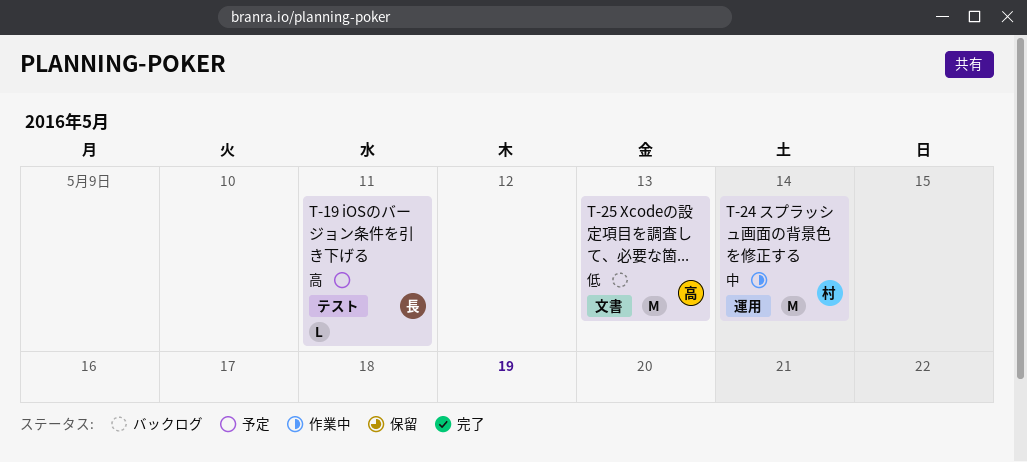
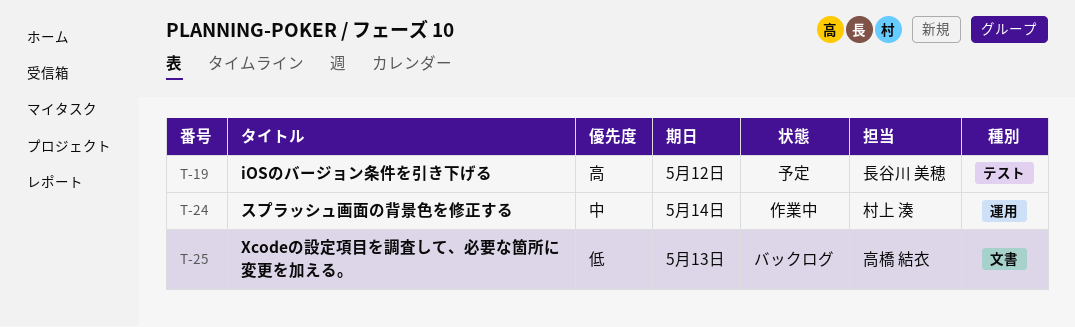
T-19, due: May 11 -> May 12

